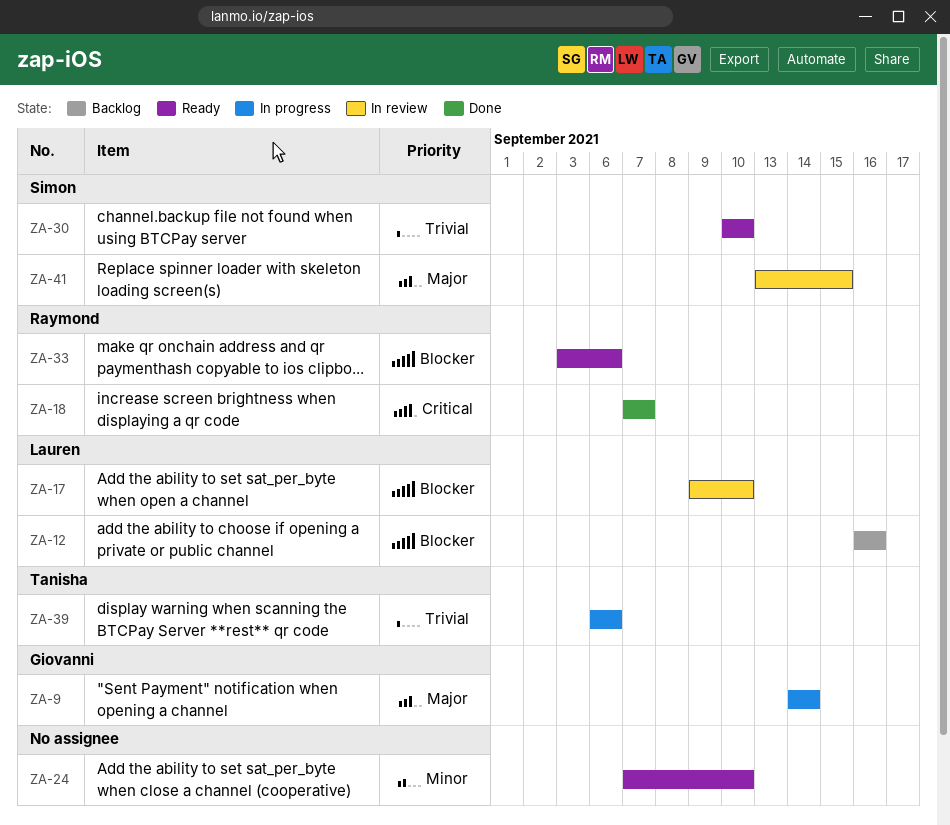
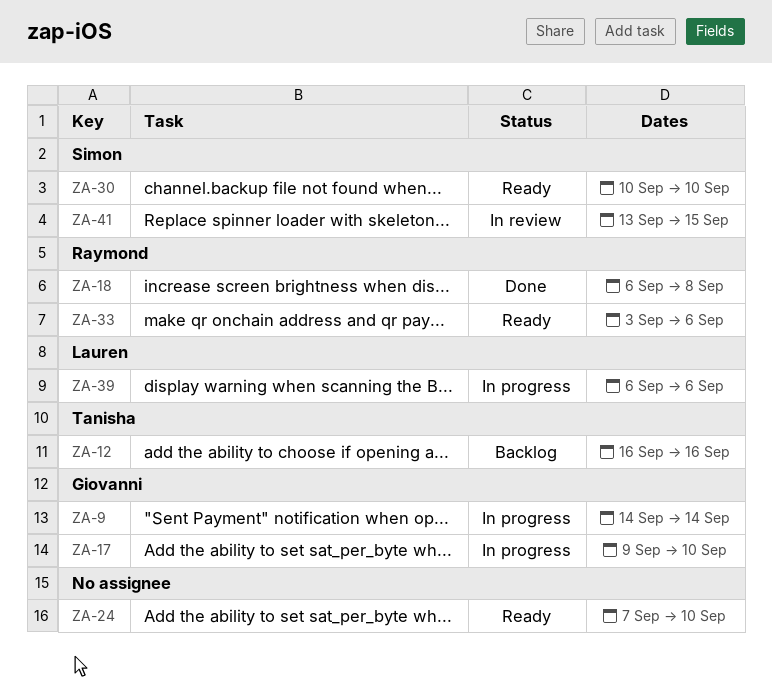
ZA-12, owner: Lauren -> Tanisha
ZA-17, status: In review -> In progress
ZA-17, owner: Lauren -> Giovanni
ZA-18, start: Sep 7 -> Sep 6
ZA-18, due: Sep 7 -> Sep 8
ZA-39, owner: Tanisha -> Lauren

